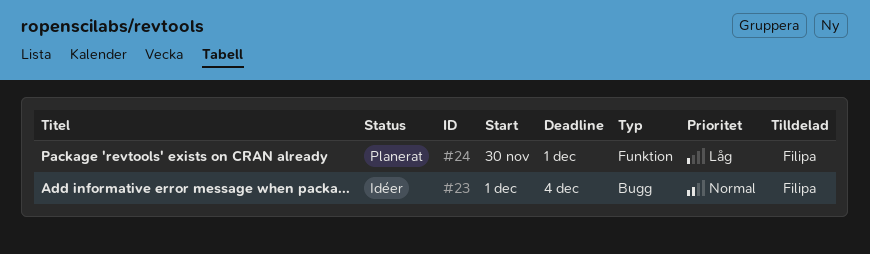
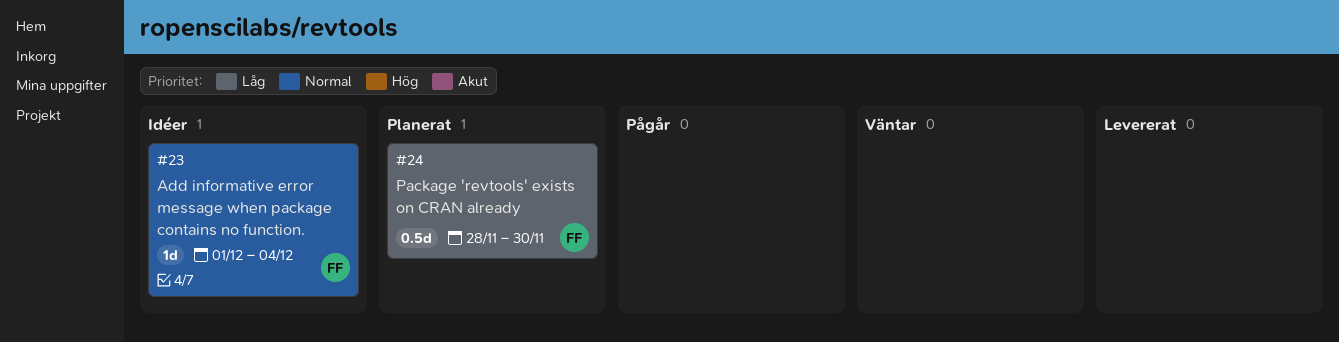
#24, start: Nov 30 -> Nov 28
#24, due: Dec 1 -> Nov 30

